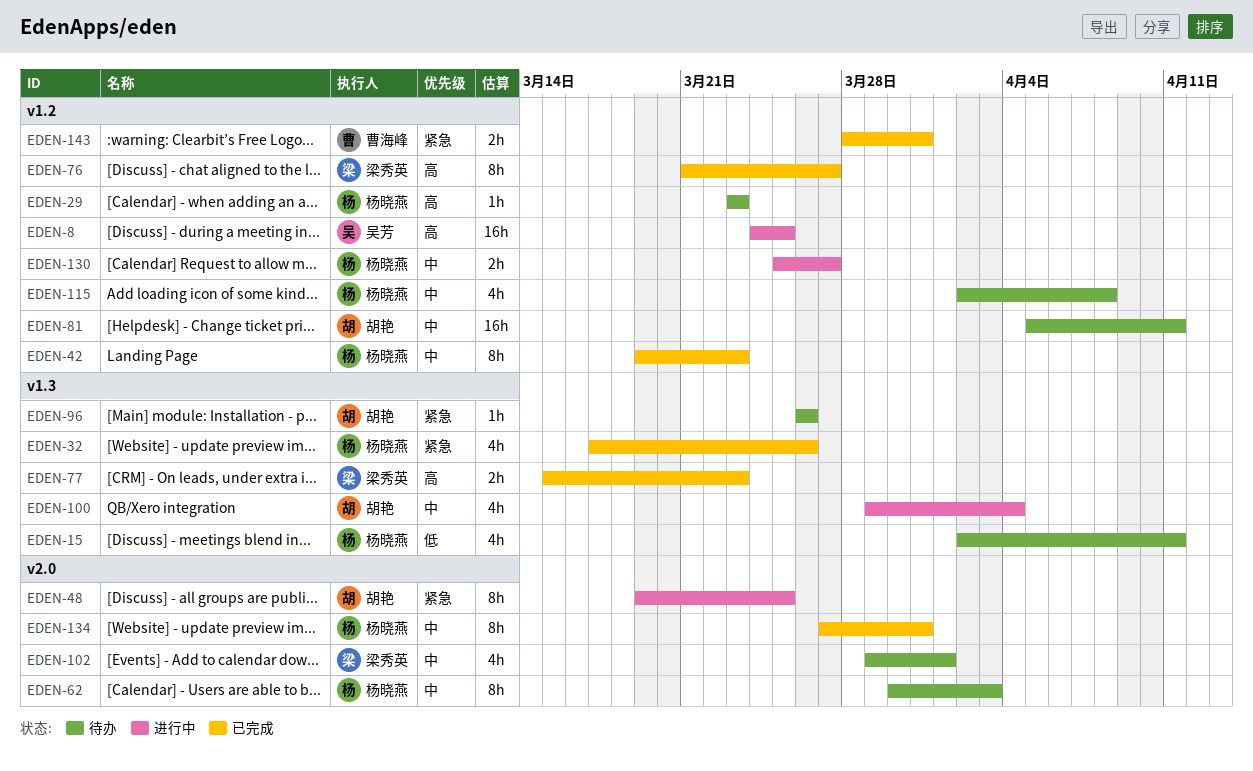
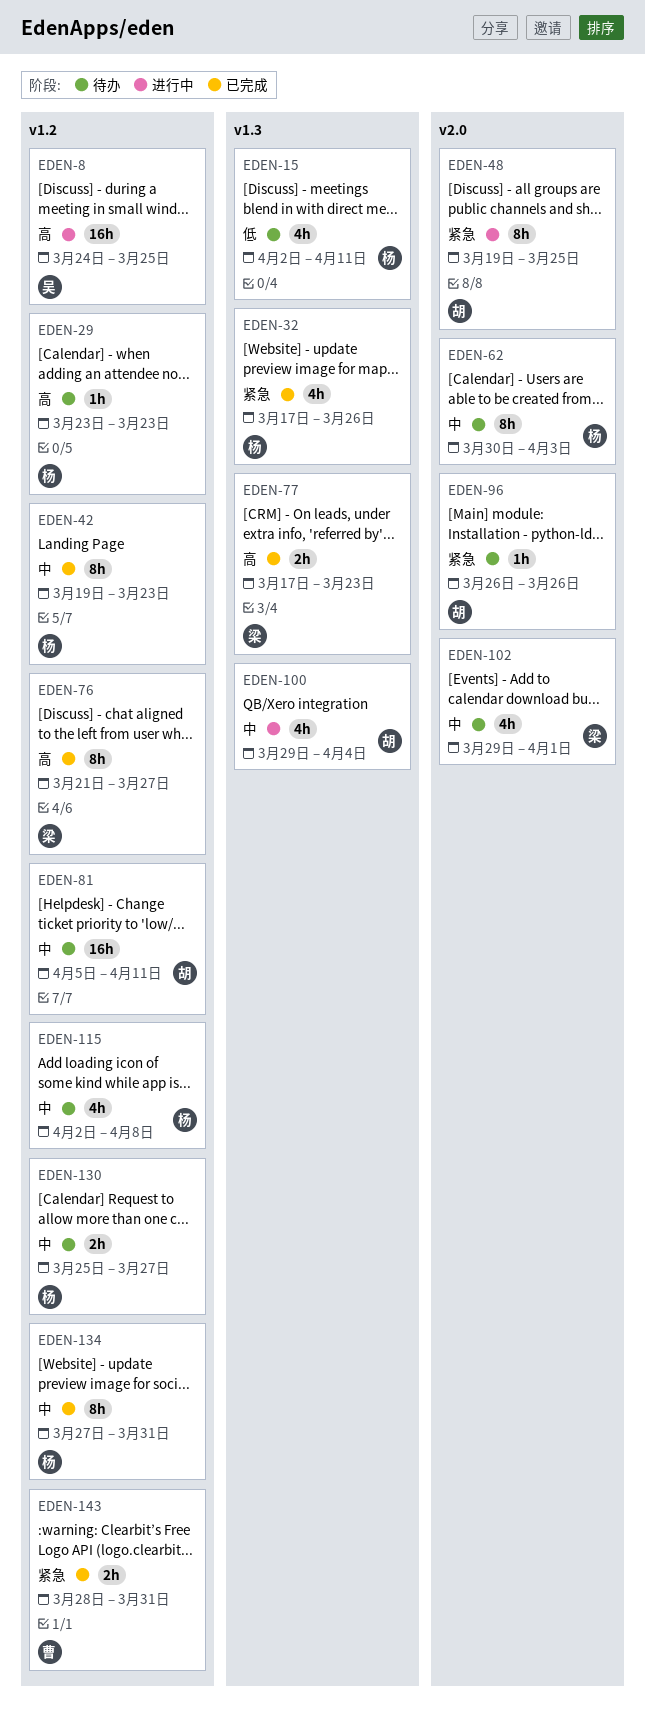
EDEN-77, start: Mar 15 -> Mar 17
EDEN-96, label: v1.3 -> v2.0
EDEN-130, status: 进行中 -> 待办
EDEN-134, label: v2.0 -> v1.2

